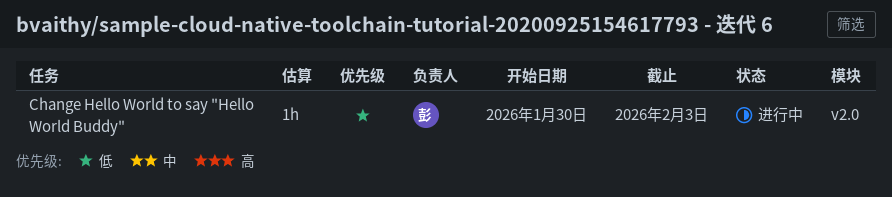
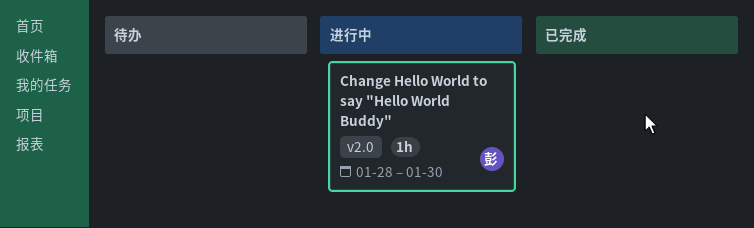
Change Hello World to say "Hello World Buddy", start: Jan 30 -> Jan 28
Change Hello World to say "Hello World Buddy", due: Feb 3 -> Jan 30

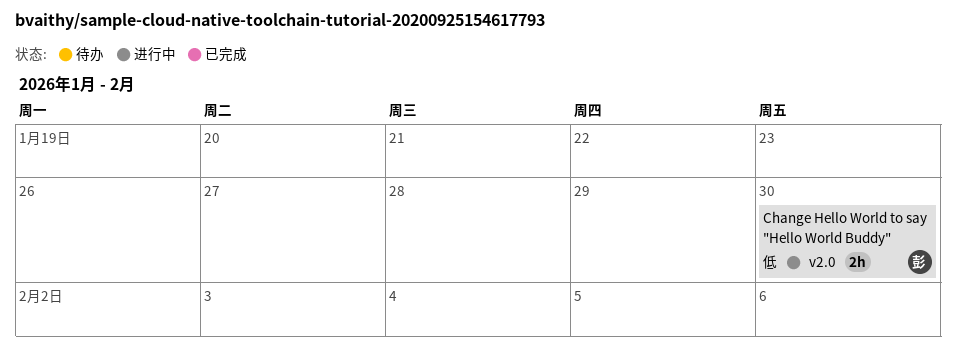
Change Hello World to say "Hello World Buddy", estimate: 1h -> 2h

